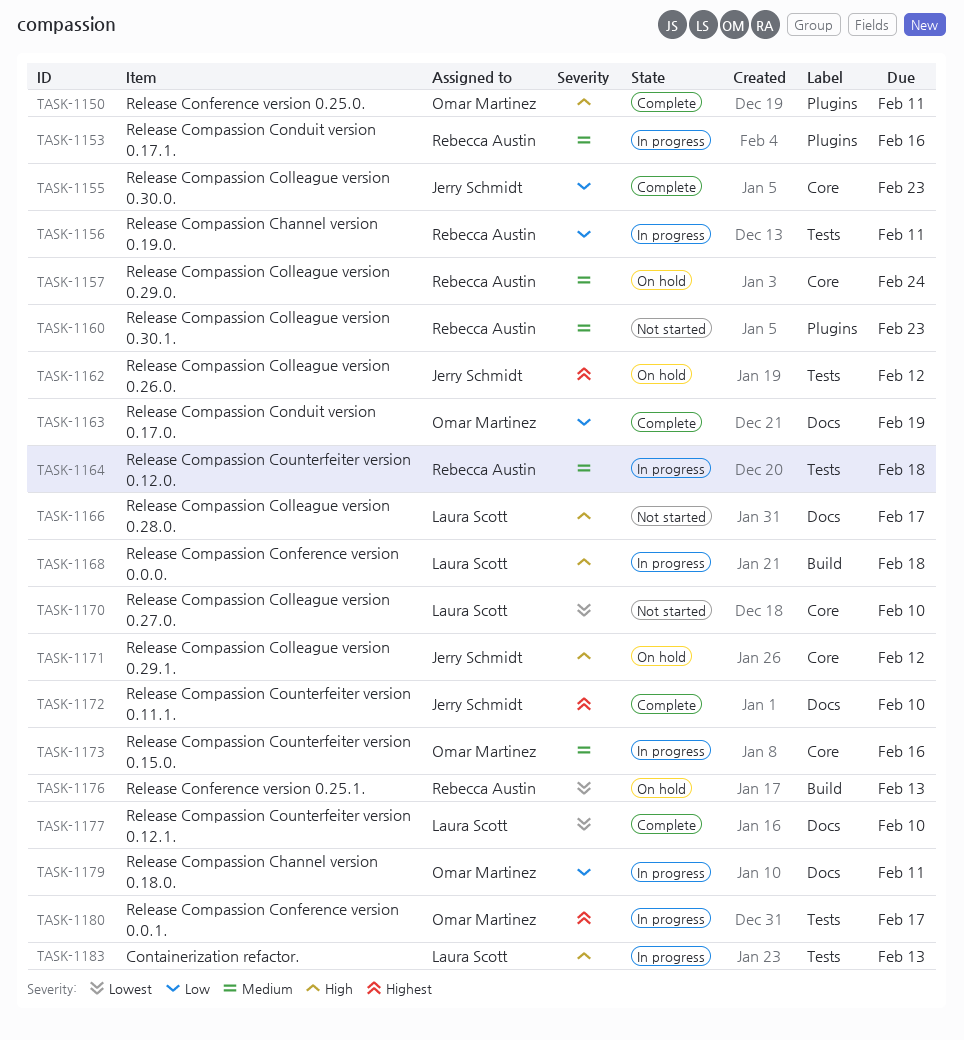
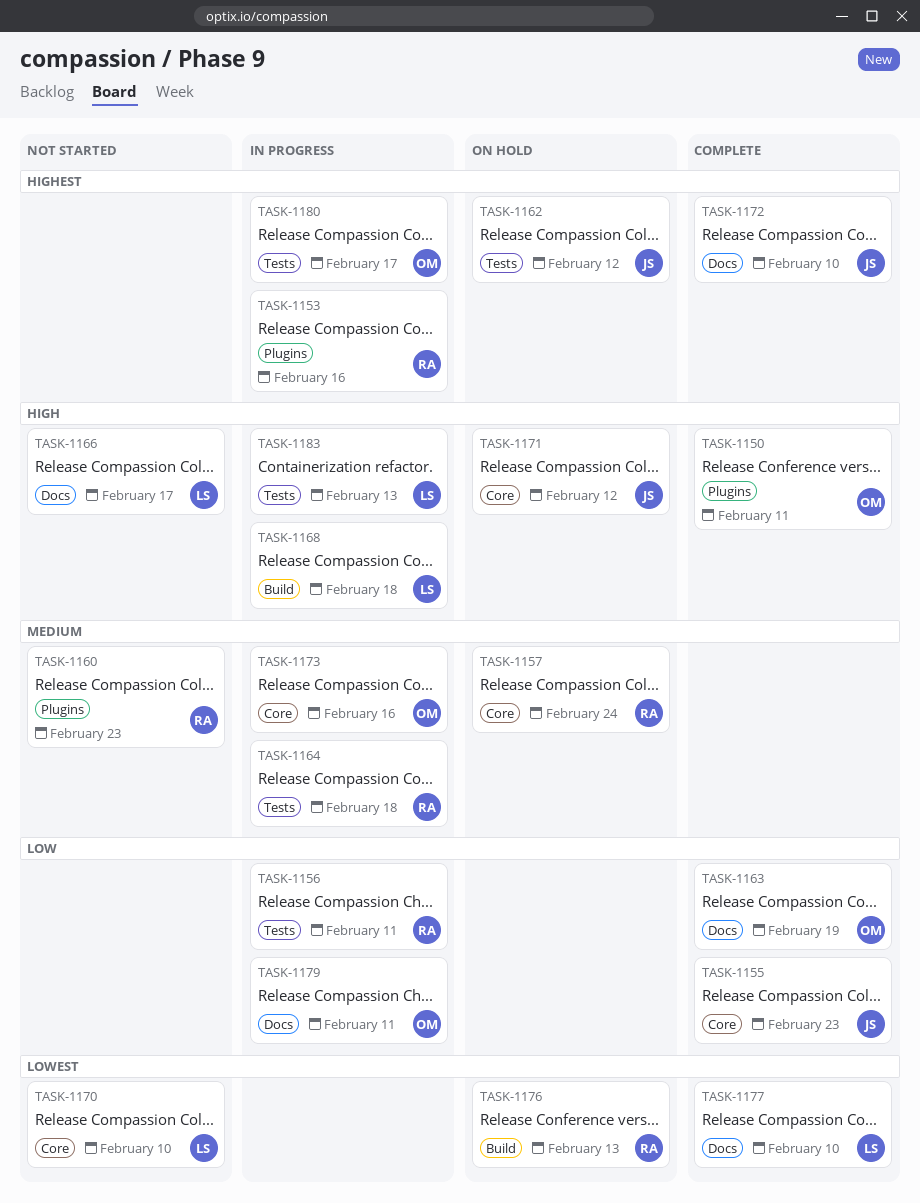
TASK-1153, priority: Medium -> Highest

